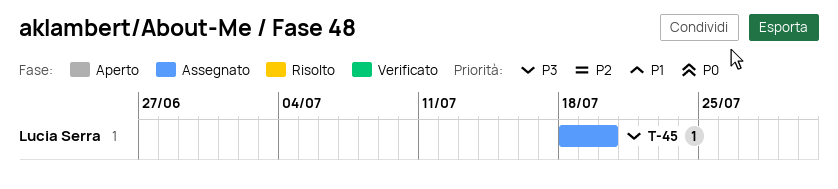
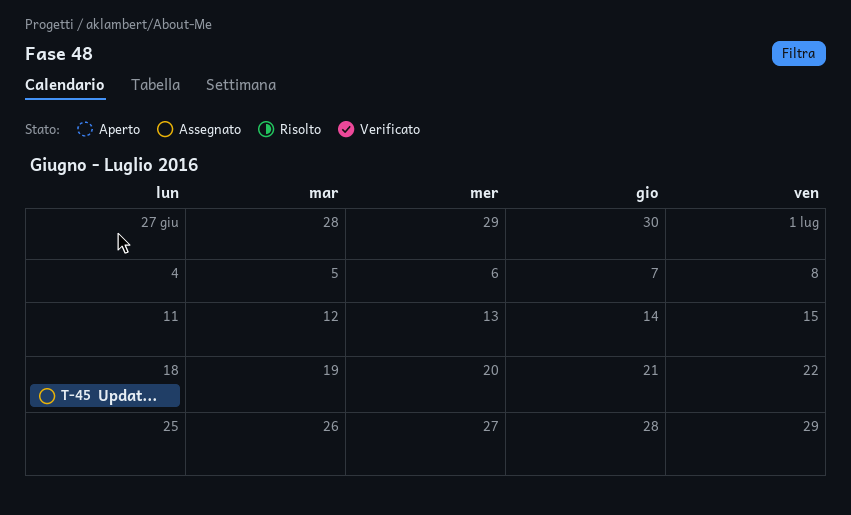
T-45, due: Jul 20 -> Jul 18

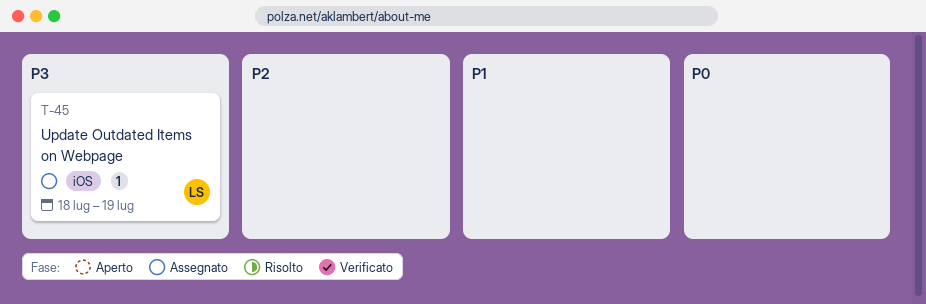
T-45, due: Jul 18 -> Jul 19

